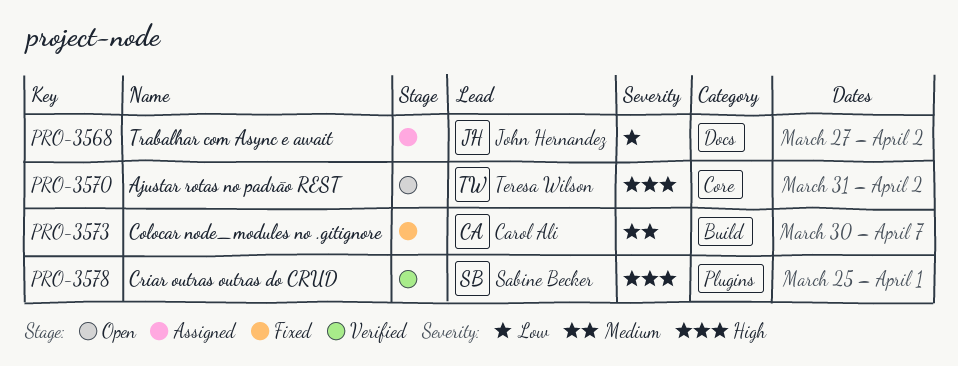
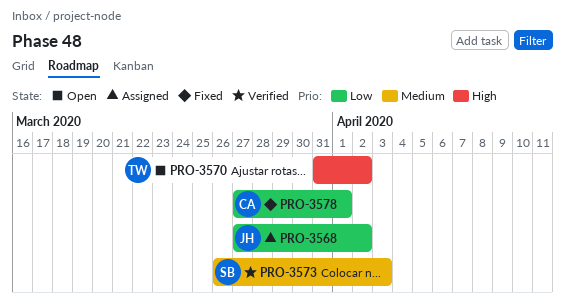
PRO-3573, status: Fixed -> Verified
PRO-3573, owner: Carol Ali -> Sabine Becker
PRO-3573, start: Mar 30 -> Mar 26
PRO-3573, due: Apr 7 -> Apr 3
PRO-3578, status: Verified -> Fixed
PRO-3578, owner: Sabine Becker -> Carol Ali
PRO-3578, priority: High -> Low
PRO-3578, start: Mar 25 -> Mar 27

